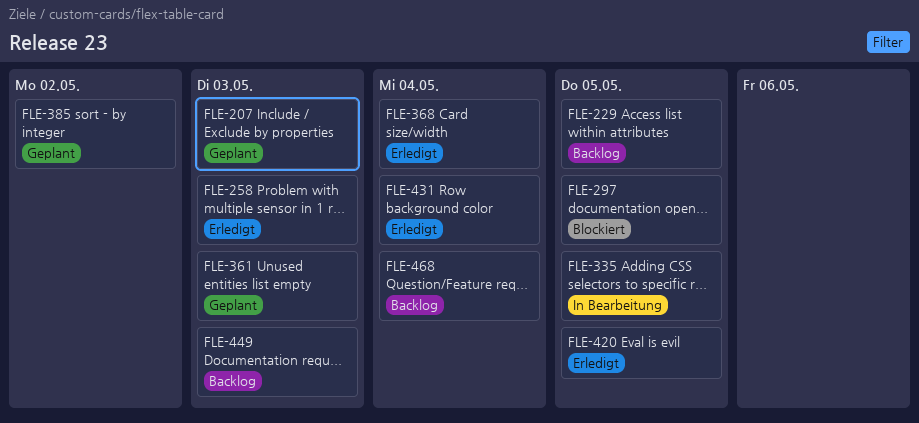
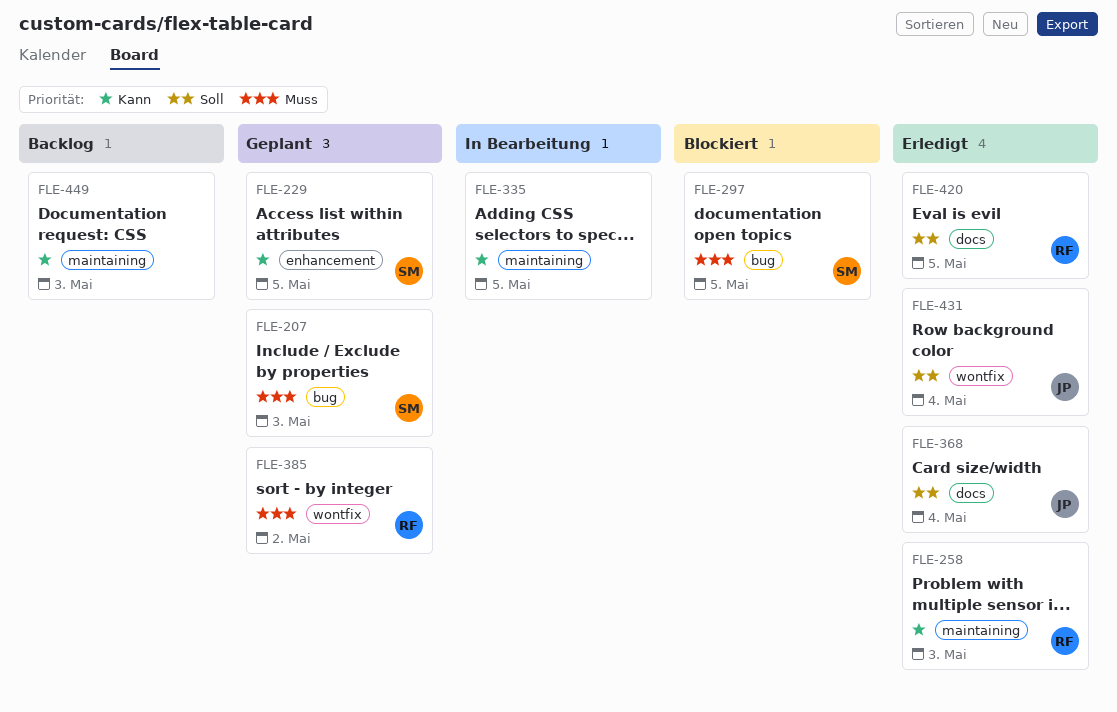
FLE-229, status: Backlog -> Geplant
FLE-361: present -> none
FLE-468: present -> none

